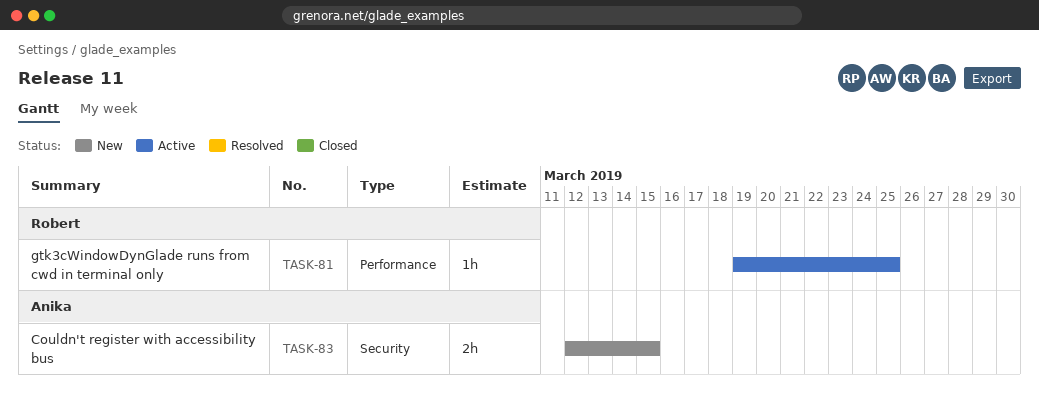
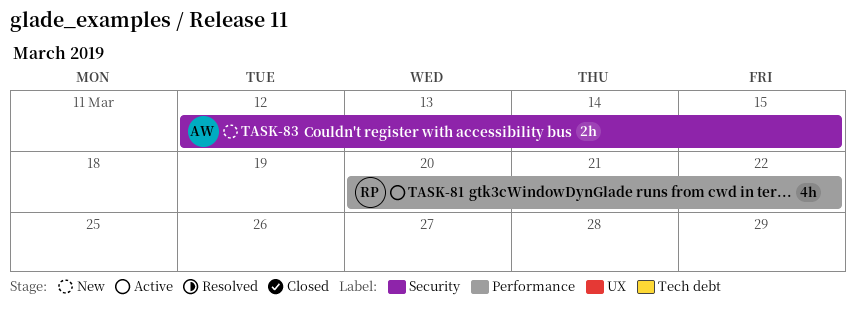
TASK-81, estimate: 1h -> 4h
TASK-81, start: Mar 19 -> Mar 20
TASK-81, due: Mar 25 -> Mar 22

